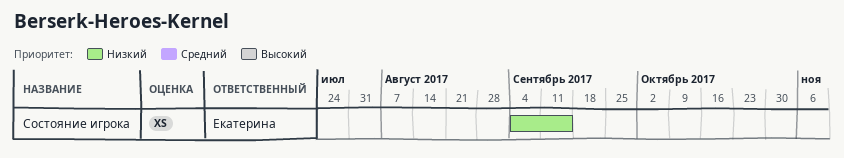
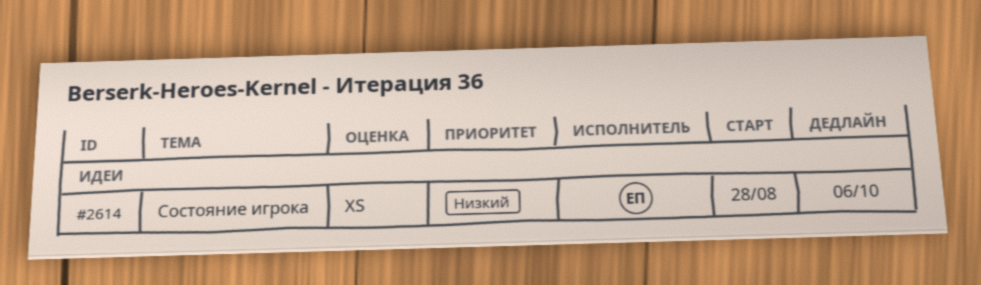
Состояние игрока, start: Sep 4 -> Aug 28
Состояние игрока, due: Sep 15 -> Oct 6

